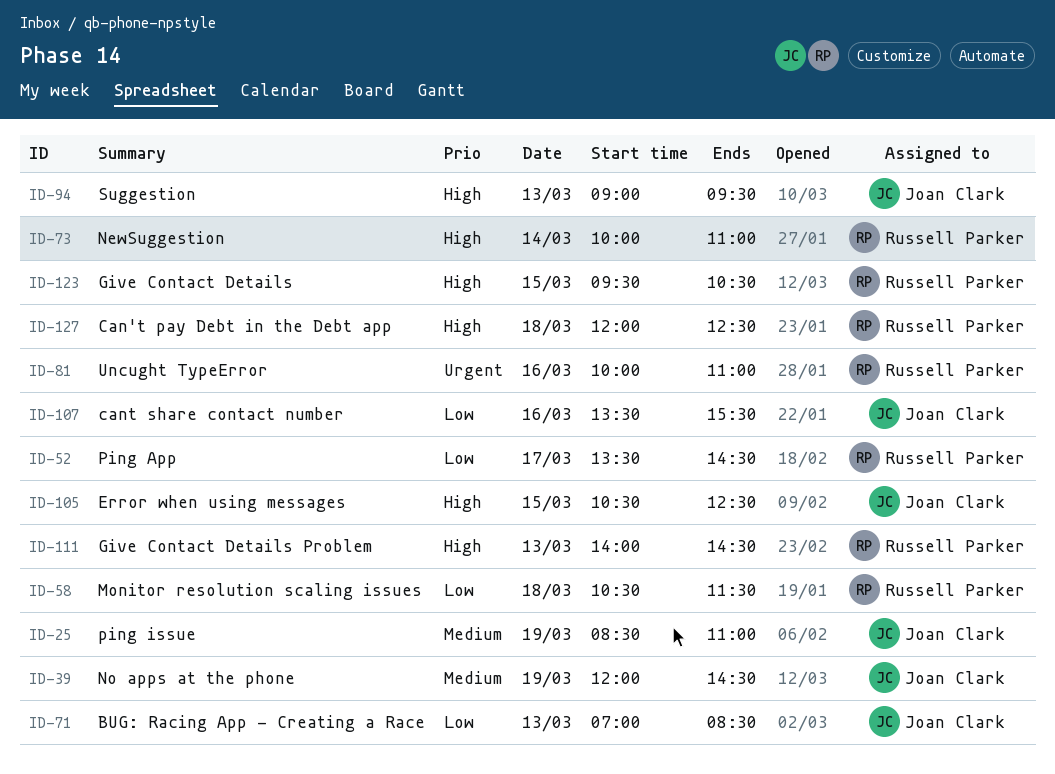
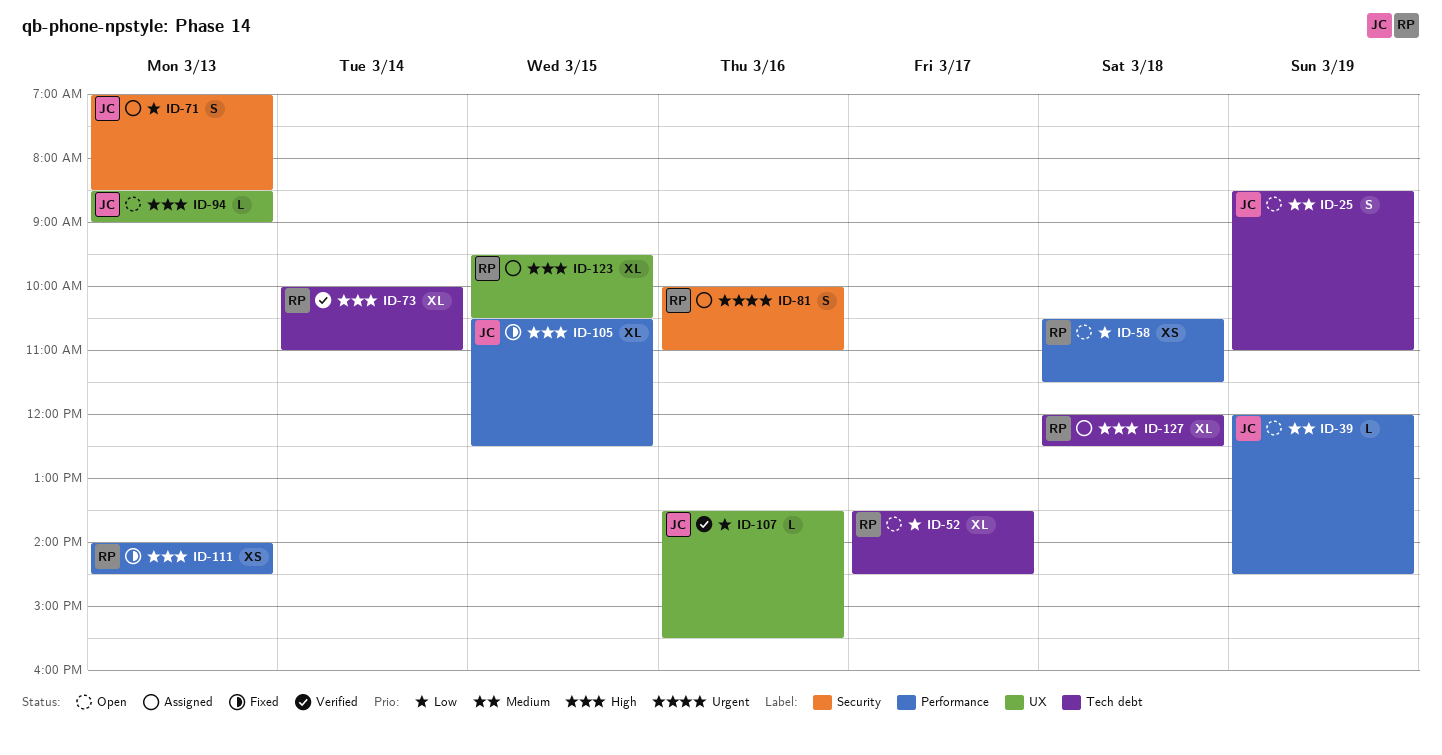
ID-94, begins: 09:00 -> 08:30
ID-94, ends: 09:30 -> 09:00

